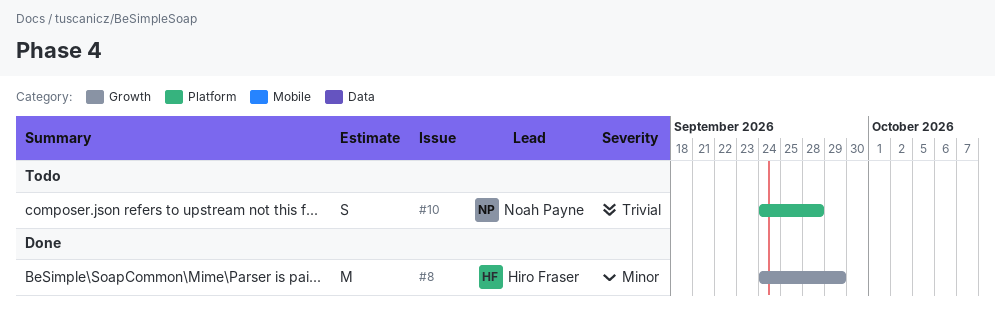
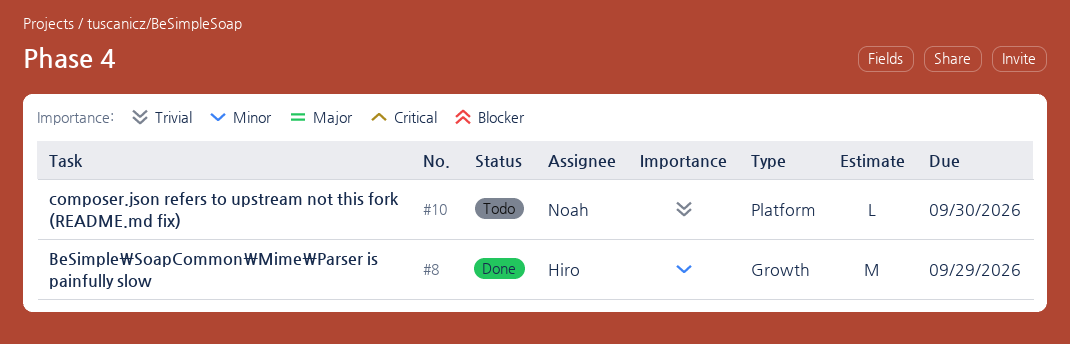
#10, estimate: S -> L
#10, due: Sep 28 -> Sep 30

